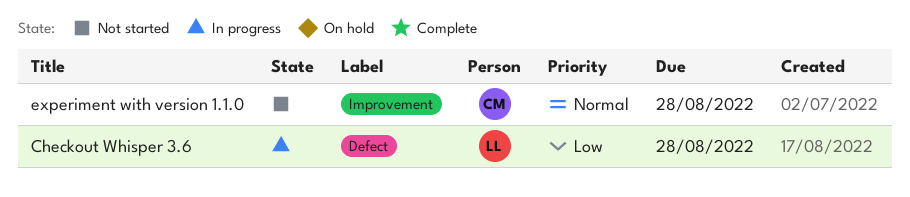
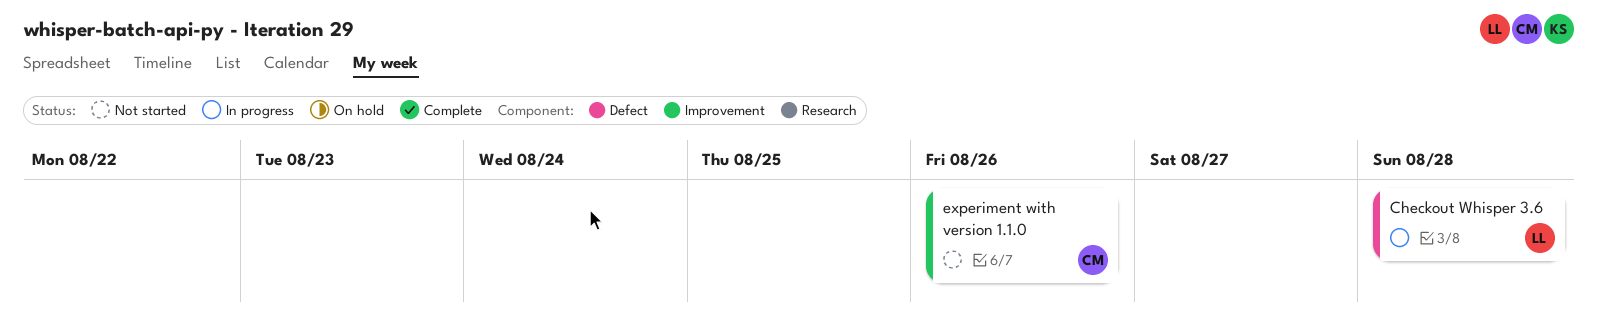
experiment with version 1.1.0, due: Aug 28 -> Aug 26

